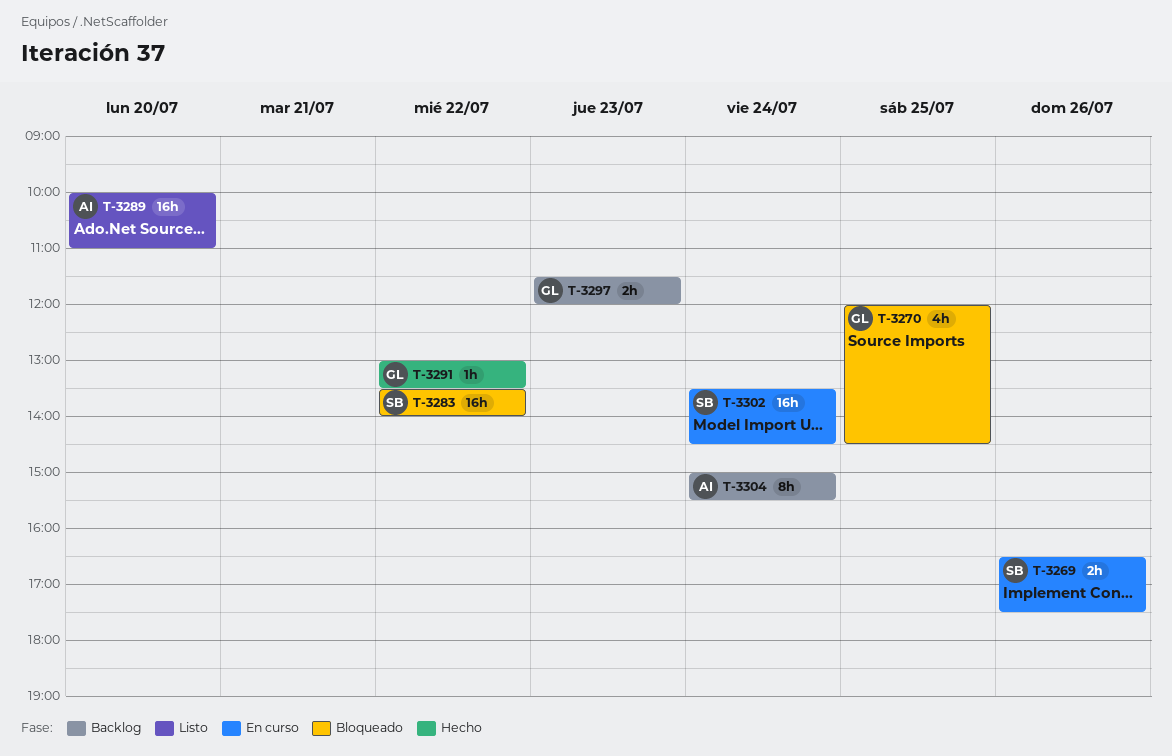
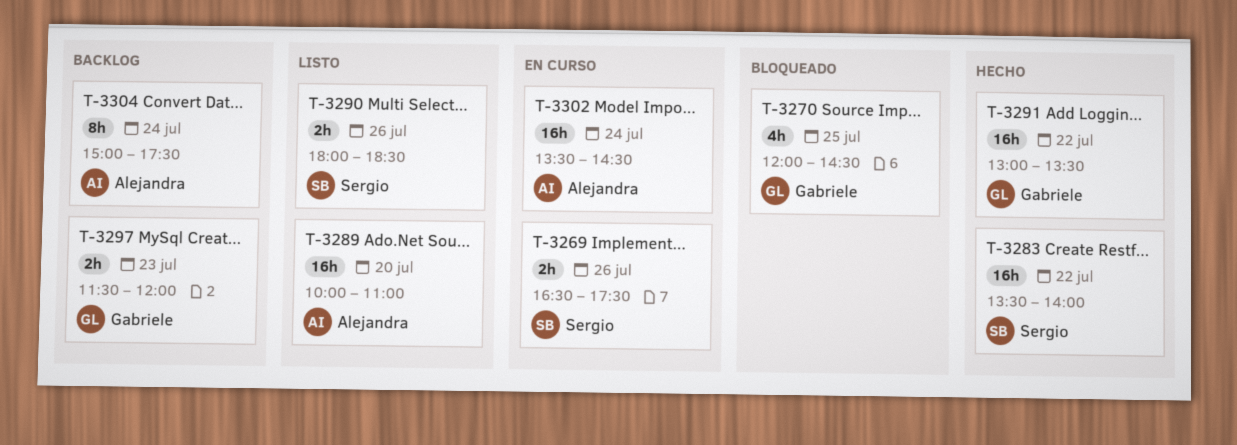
T-3283, status: Bloqueado -> Hecho
T-3290: none -> present
T-3291, estimate: 1h -> 16h
T-3302, owner: Sergio -> Alejandra
T-3304, ends: 15:30 -> 17:30

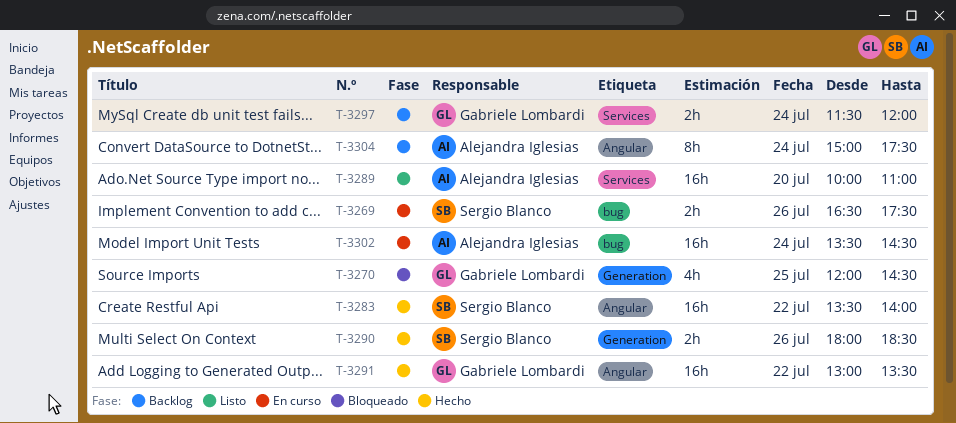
T-3290, status: Listo -> Hecho
T-3297, day: Jul 23 -> Jul 24

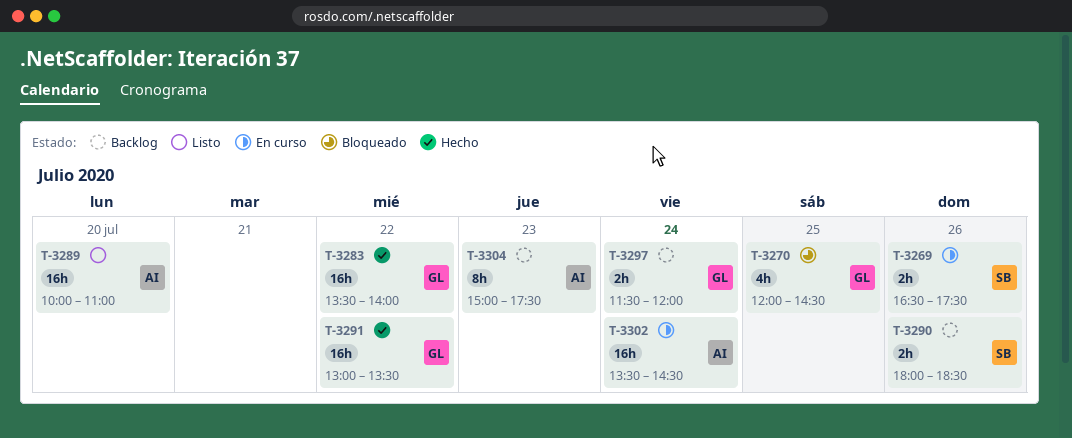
T-3283, owner: Sergio Blanco -> Gabriele Lombardi
T-3290, status: Hecho -> Backlog
T-3304, day: Jul 24 -> Jul 23

